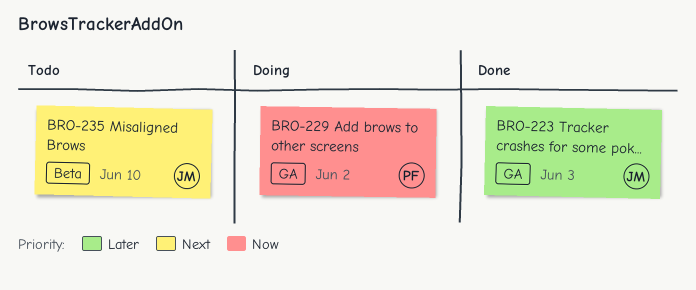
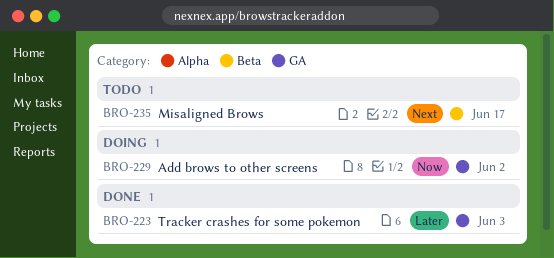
BRO-235, due: Jun 10 -> Jun 17

